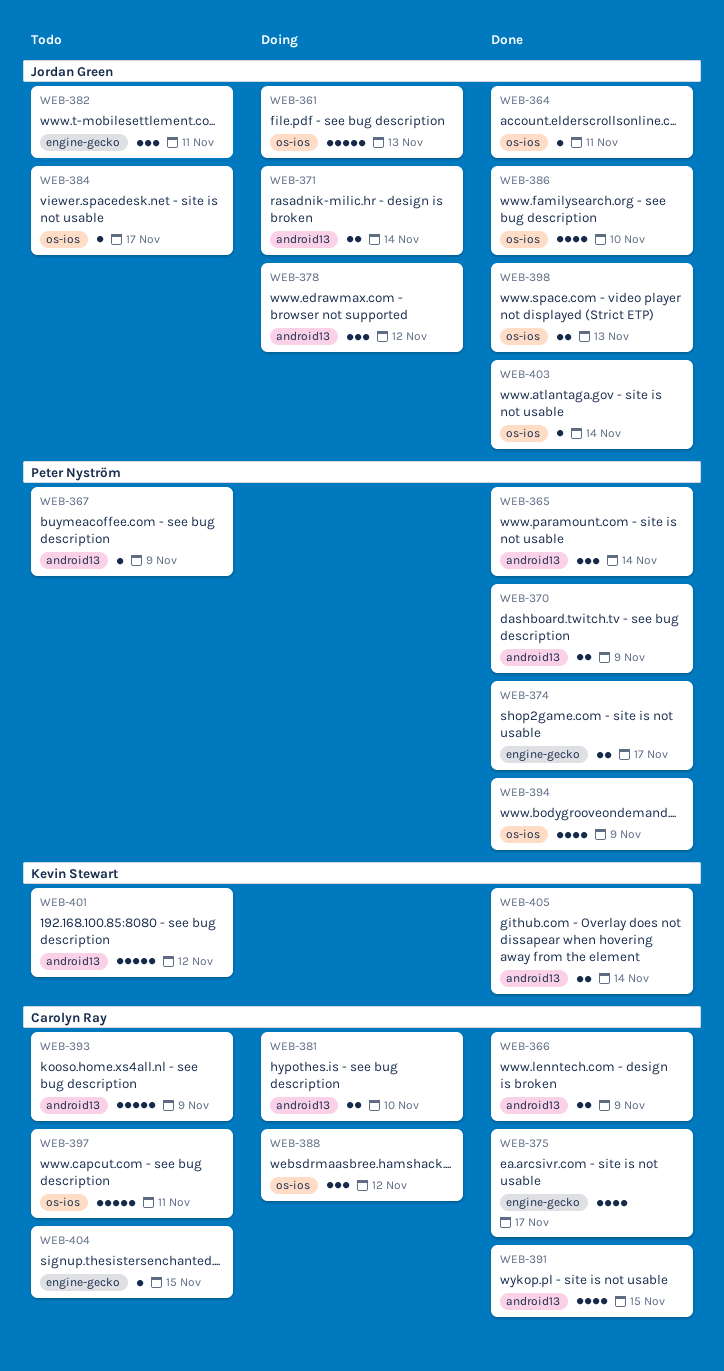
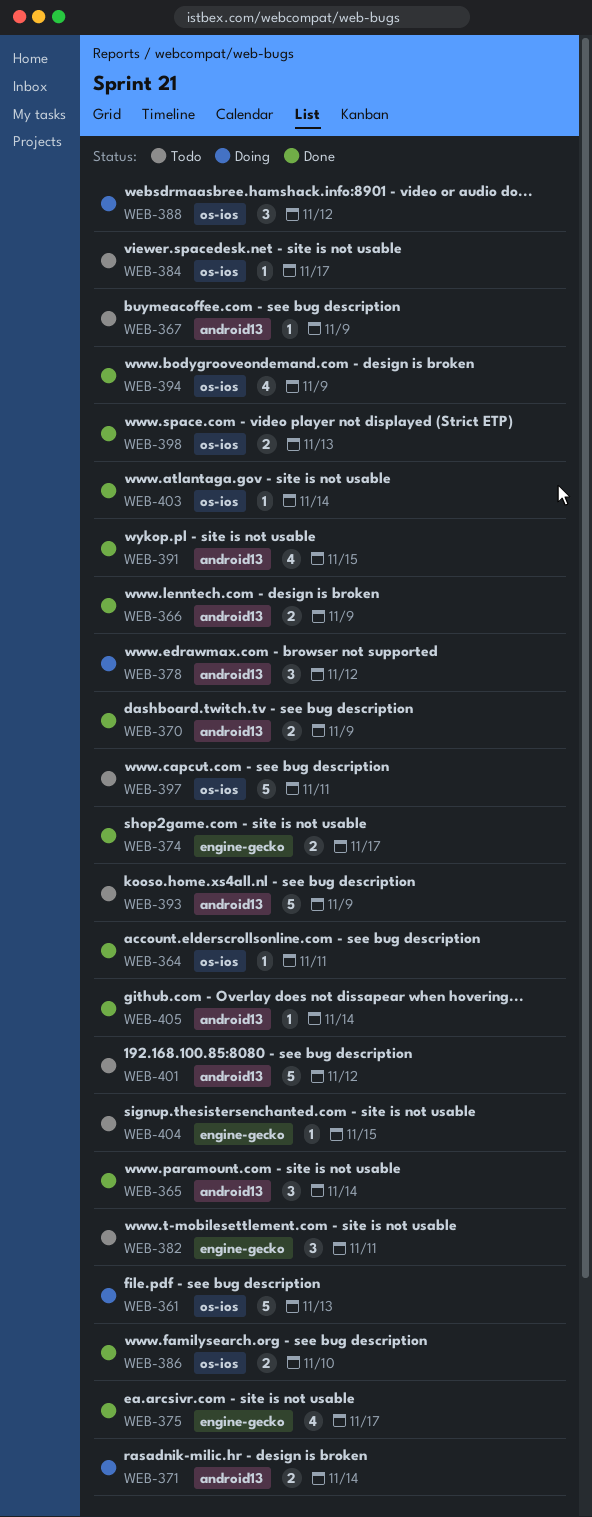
WEB-381: present -> none
WEB-386, estimate: 4 -> 2
WEB-405, estimate: 2 -> 1

